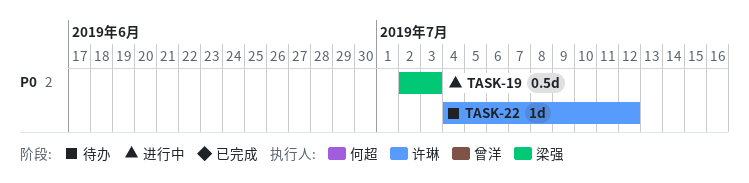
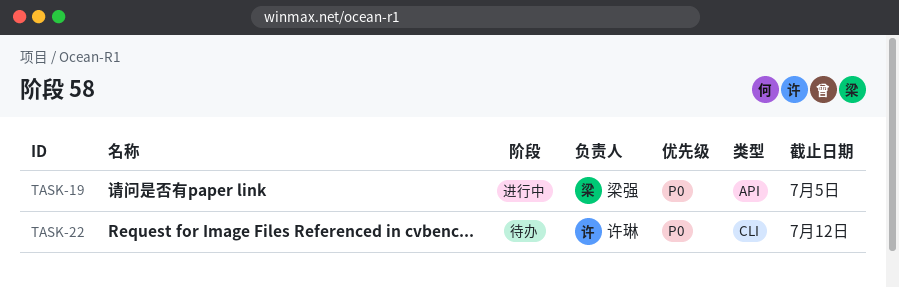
TASK-19, due: Jul 3 -> Jul 5

